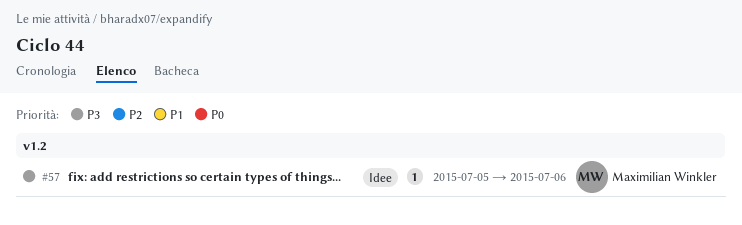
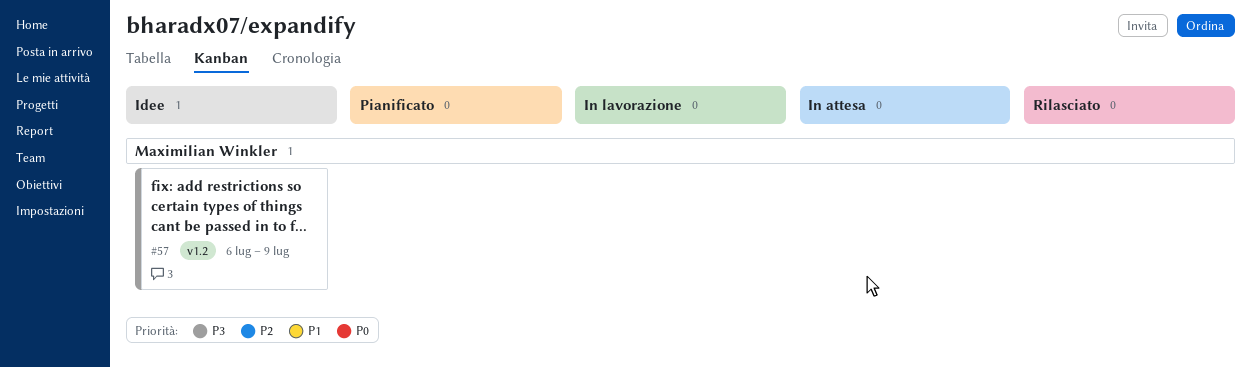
#57, start: Jul 5 -> Jul 6
#57, due: Jul 6 -> Jul 9

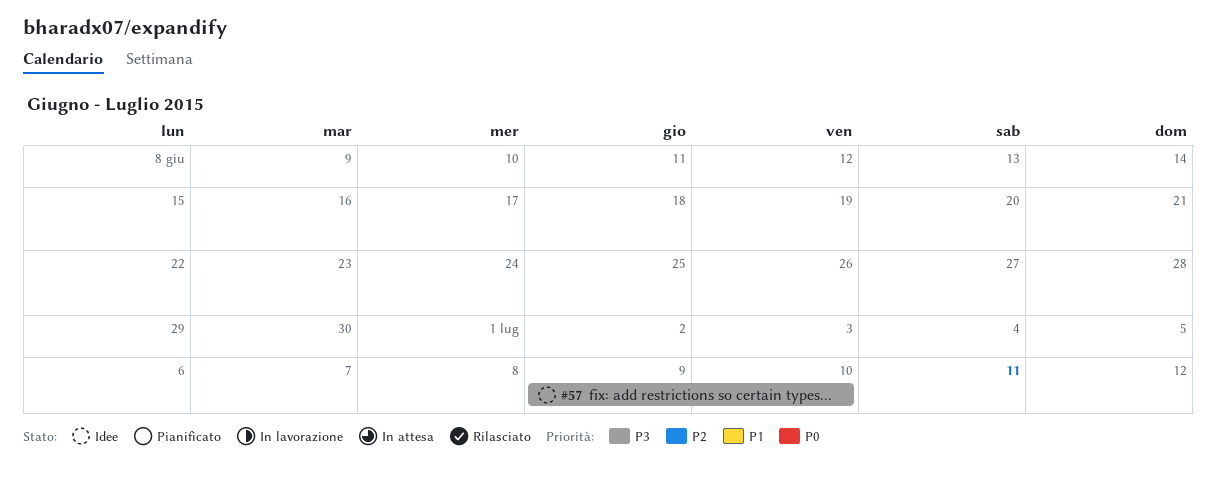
#57, start: Jul 6 -> Jul 9
#57, due: Jul 9 -> Jul 10

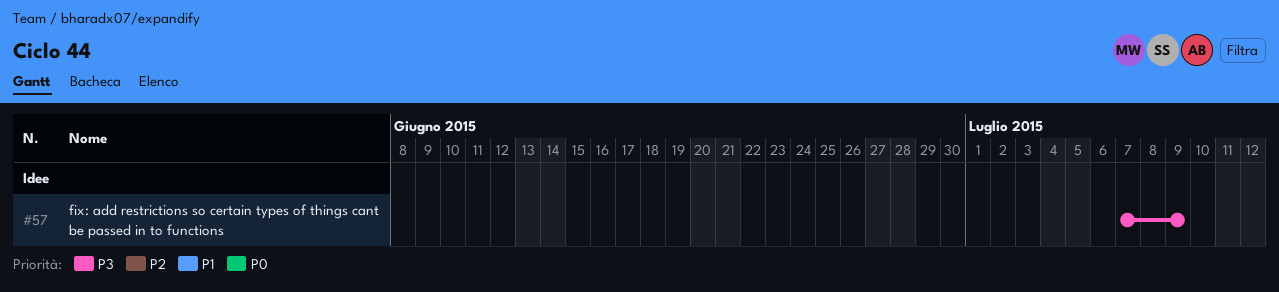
#57, start: Jul 9 -> Jul 7
#57, due: Jul 10 -> Jul 9

